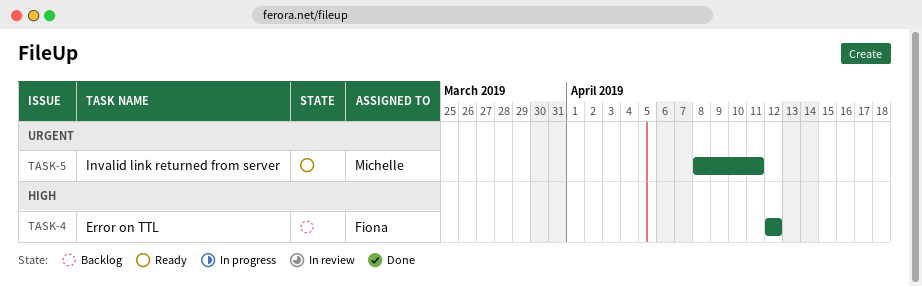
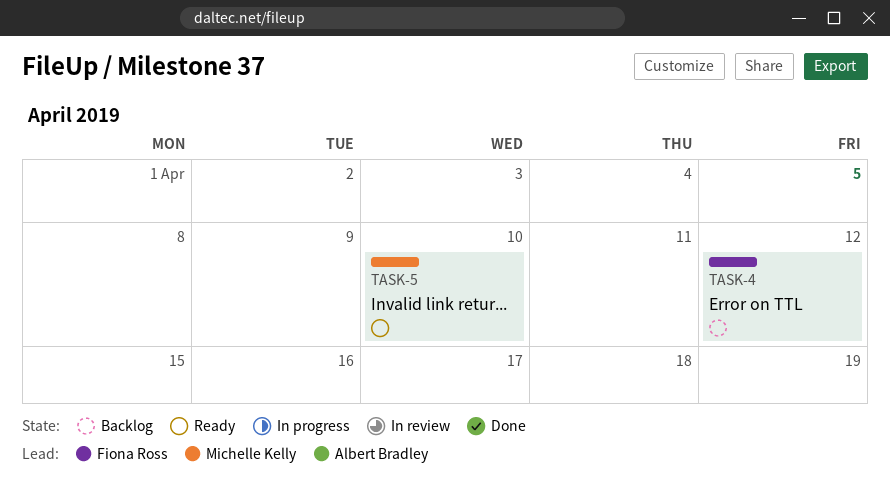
TASK-5, due: Apr 11 -> Apr 10

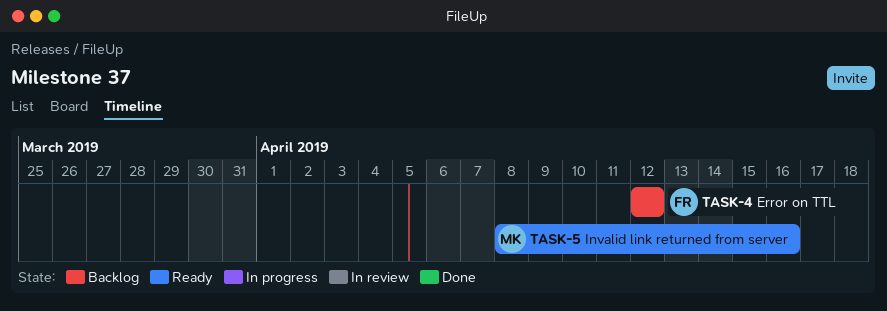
TASK-5, due: Apr 10 -> Apr 16

